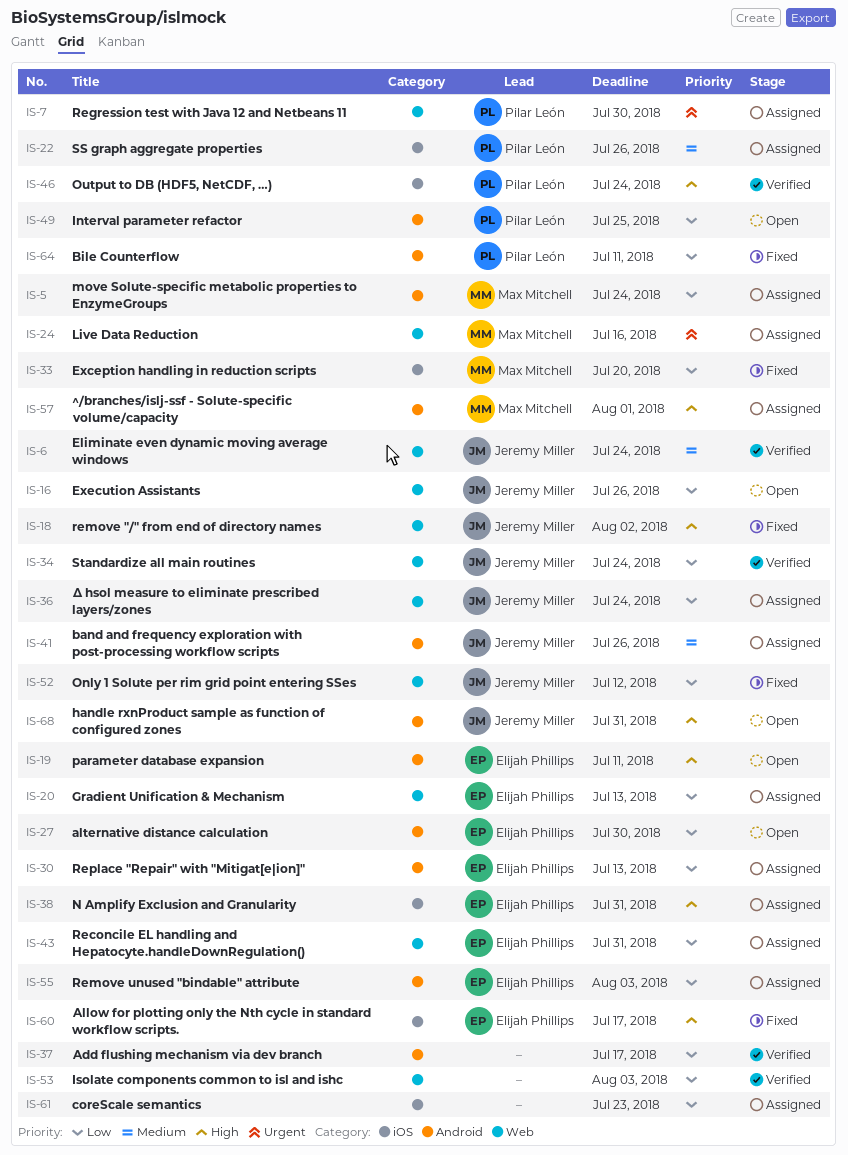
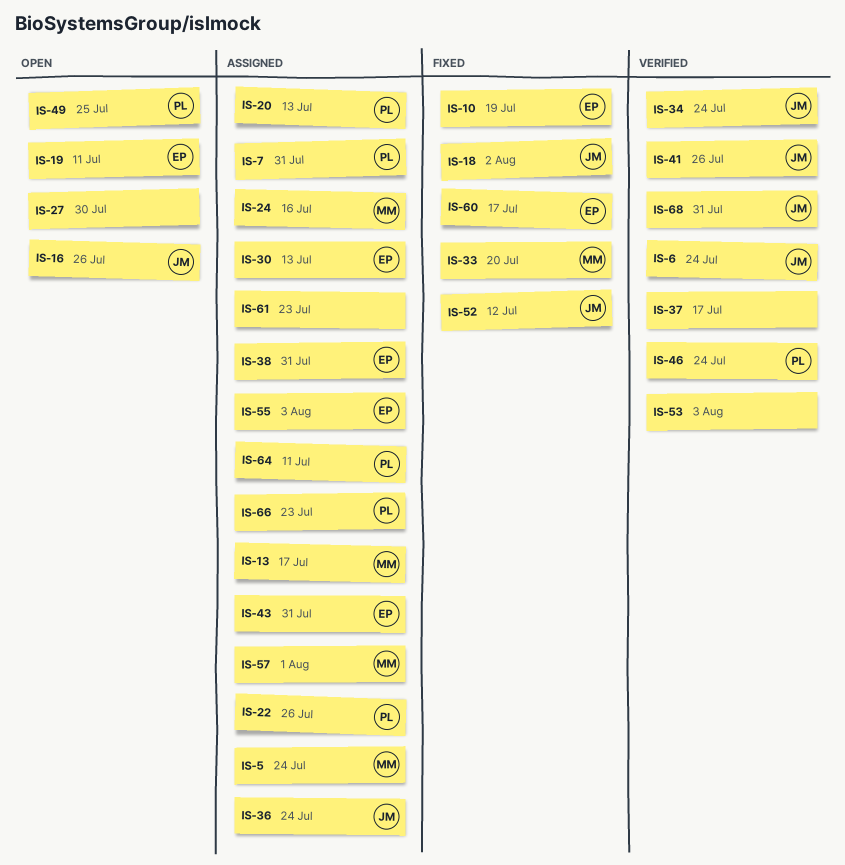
IS-7, due: Jul 30 -> Jul 31
IS-10: none -> present
IS-13: none -> present
IS-20, owner: Elijah Phillips -> Pilar León
IS-27, owner: Elijah Phillips -> none
IS-41, status: Assigned -> Verified
IS-64, status: Fixed -> Assigned
IS-66: none -> present
IS-68, status: Open -> Verified

